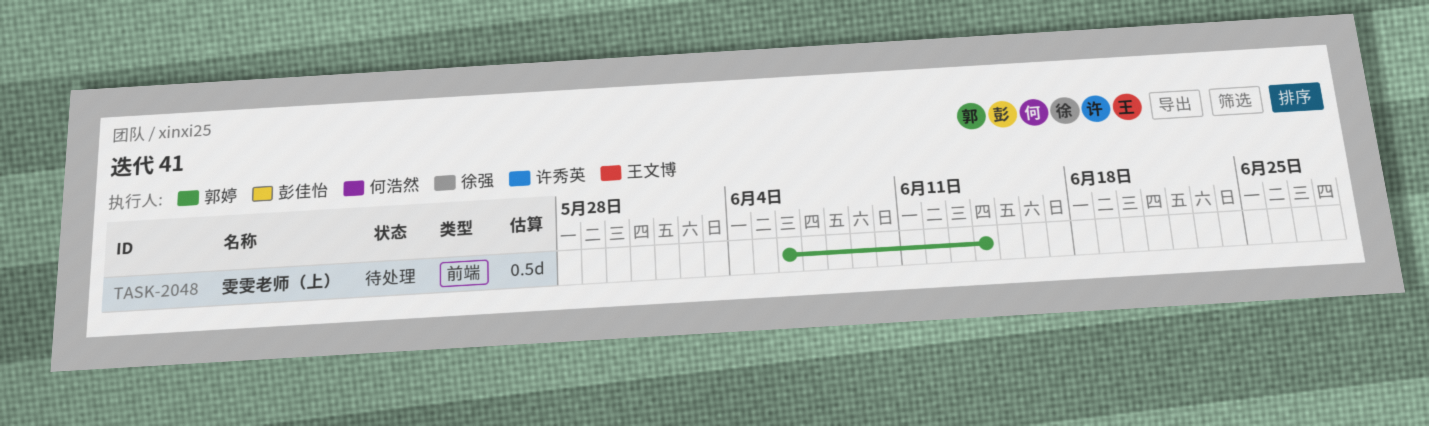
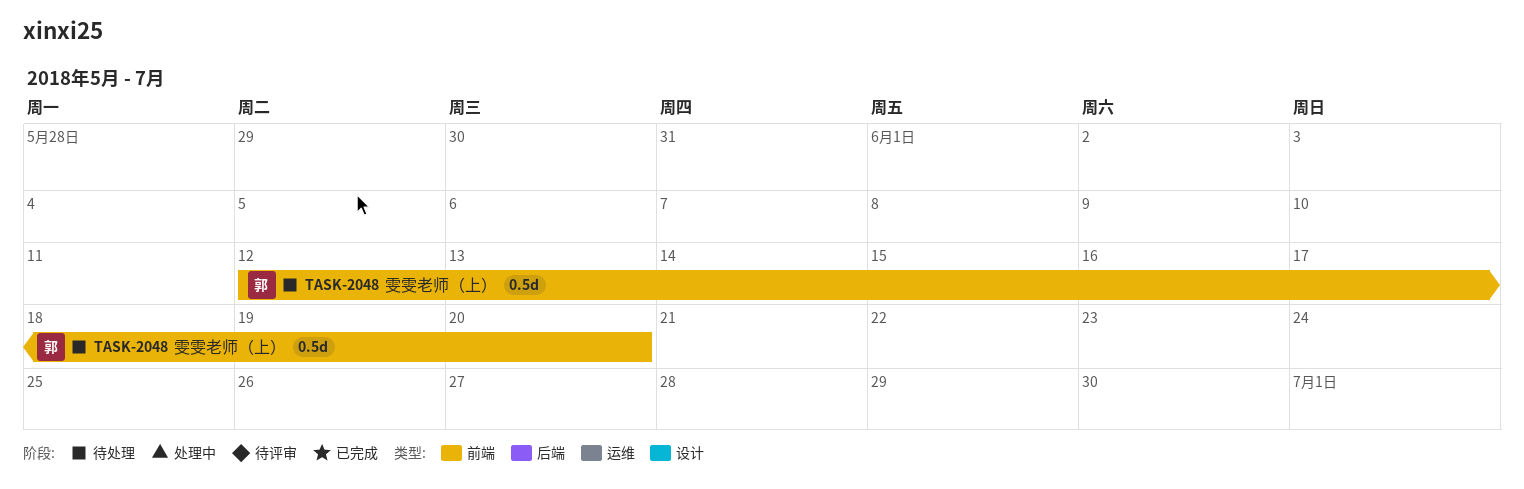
TASK-2048, start: Jun 6 -> Jun 12
TASK-2048, due: Jun 14 -> Jun 20

